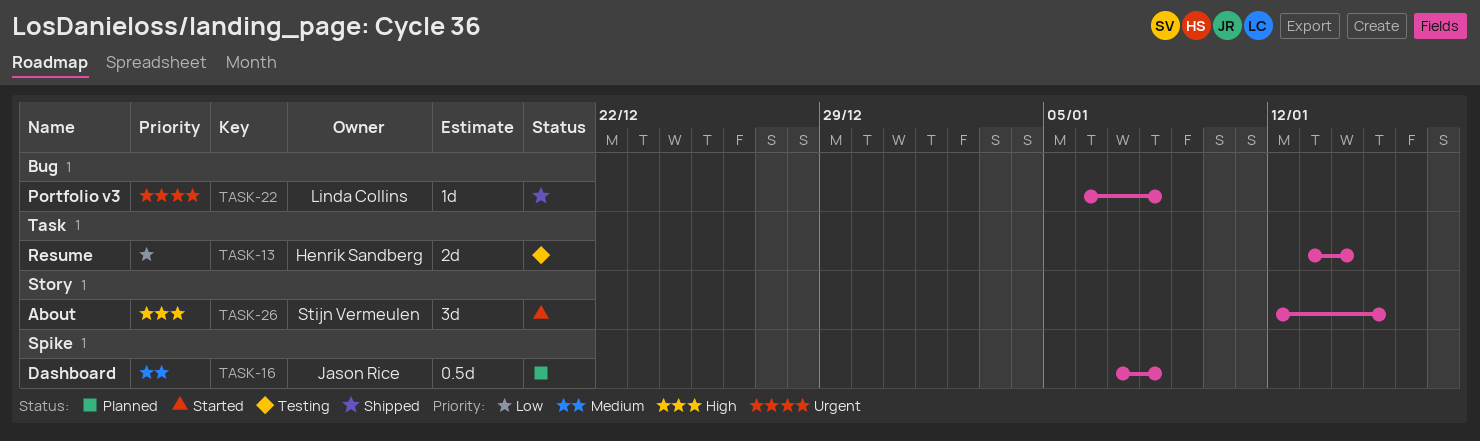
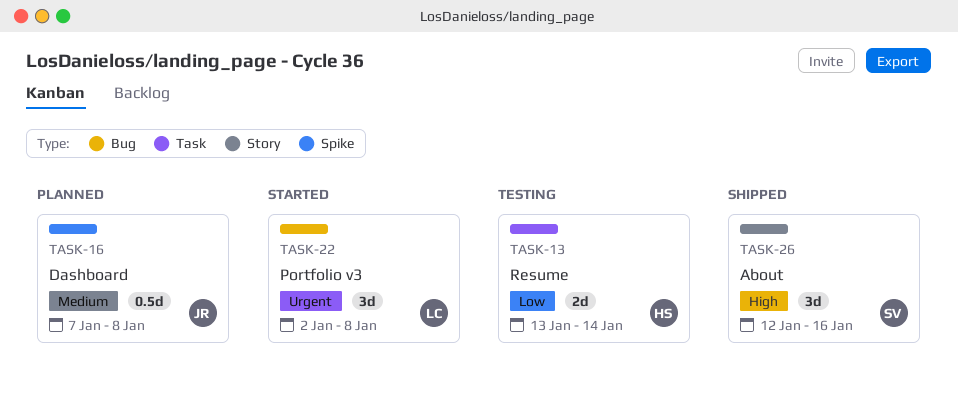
TASK-22, status: Shipped -> Started
TASK-22, estimate: 1d -> 3d
TASK-22, start: Jan 6 -> Jan 2
TASK-26, status: Started -> Shipped
TASK-26, due: Jan 15 -> Jan 16

